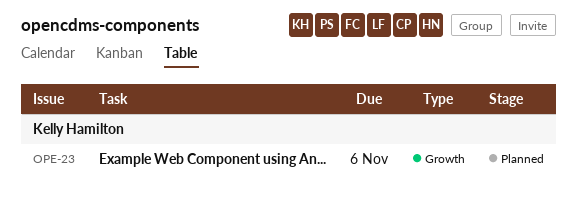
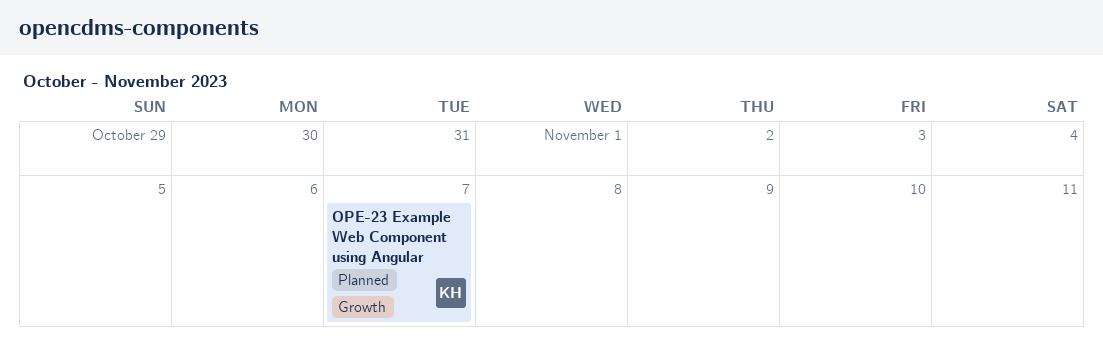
OPE-23, due: Nov 6 -> Nov 7

